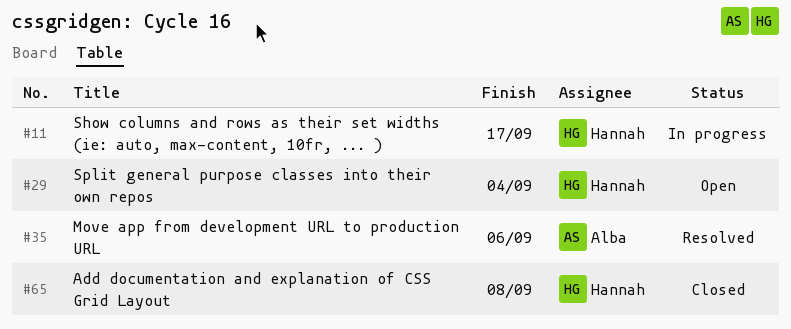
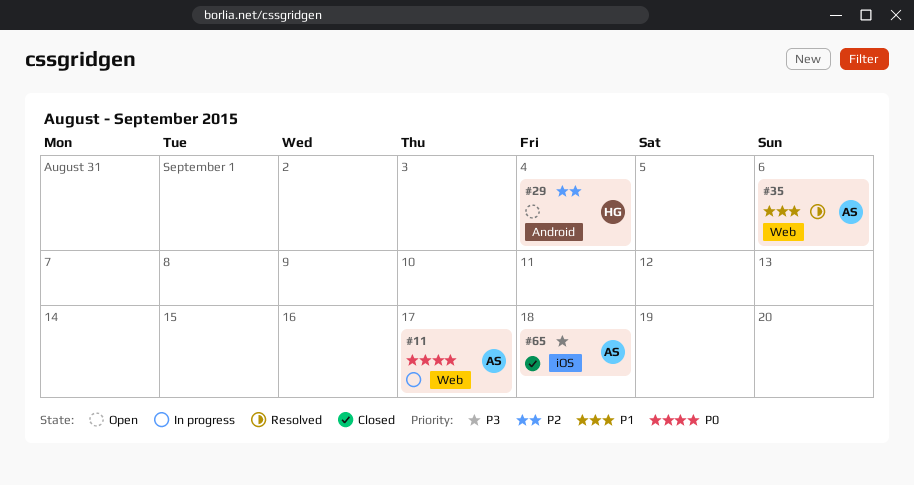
#11, owner: Hannah -> Alba
#65, owner: Hannah -> Alba
#65, due: Sep 8 -> Sep 18

